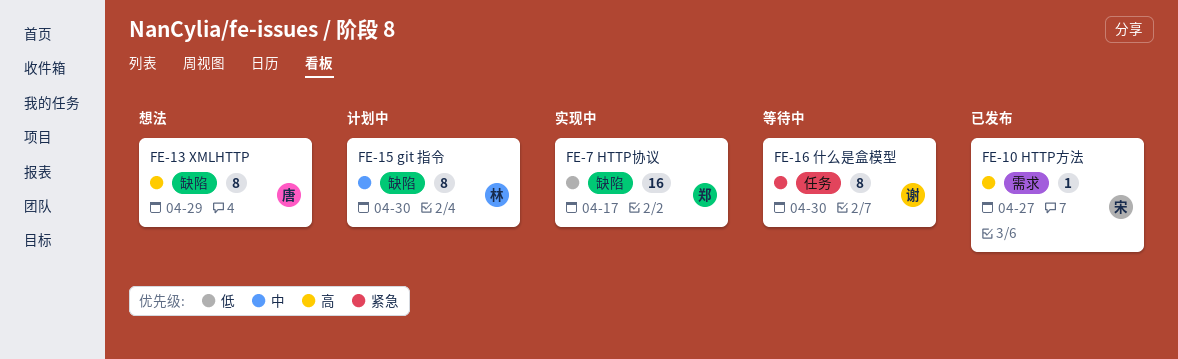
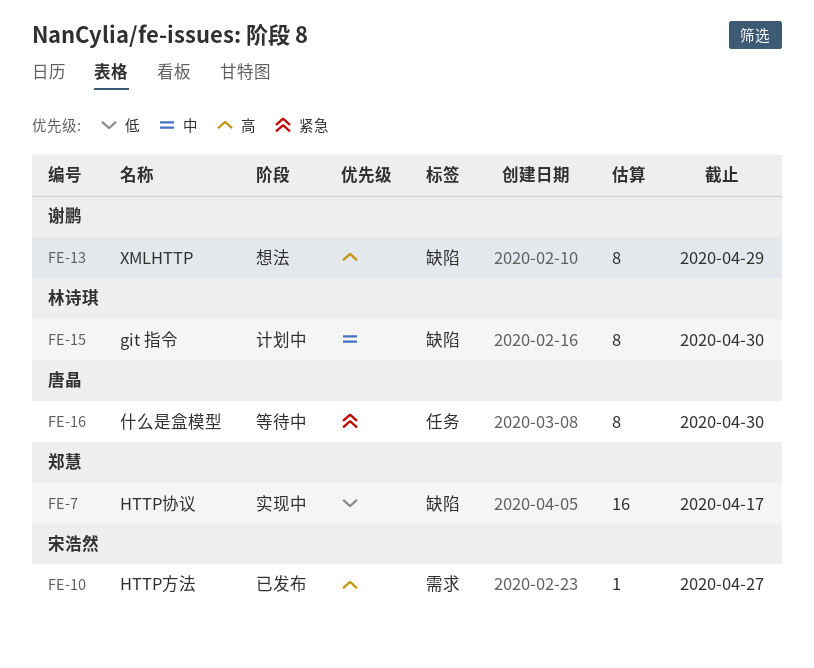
FE-13, owner: 唐晶 -> 谢鹏
FE-16, owner: 谢鹏 -> 唐晶

